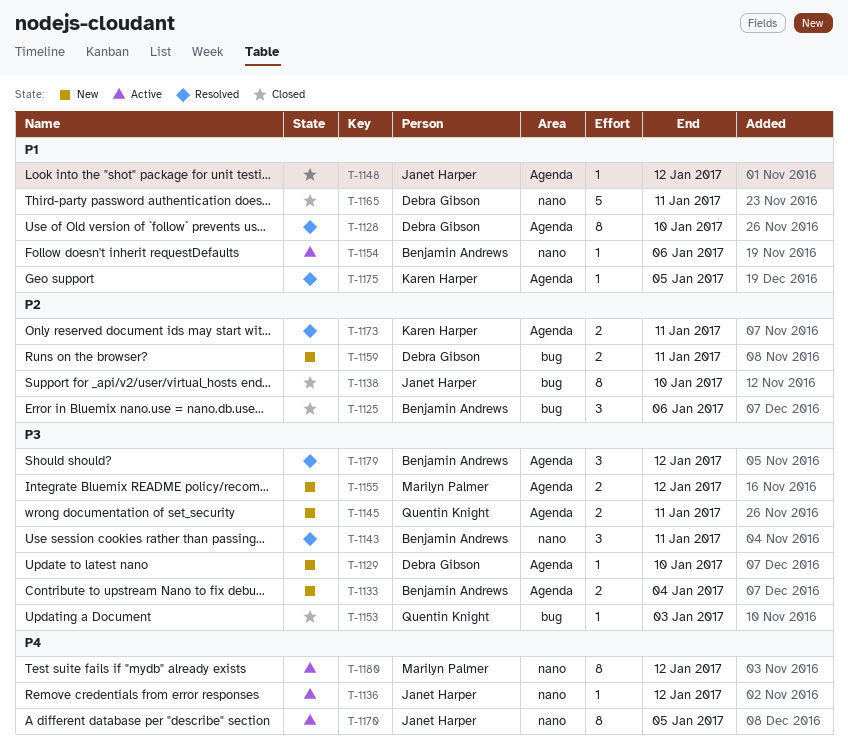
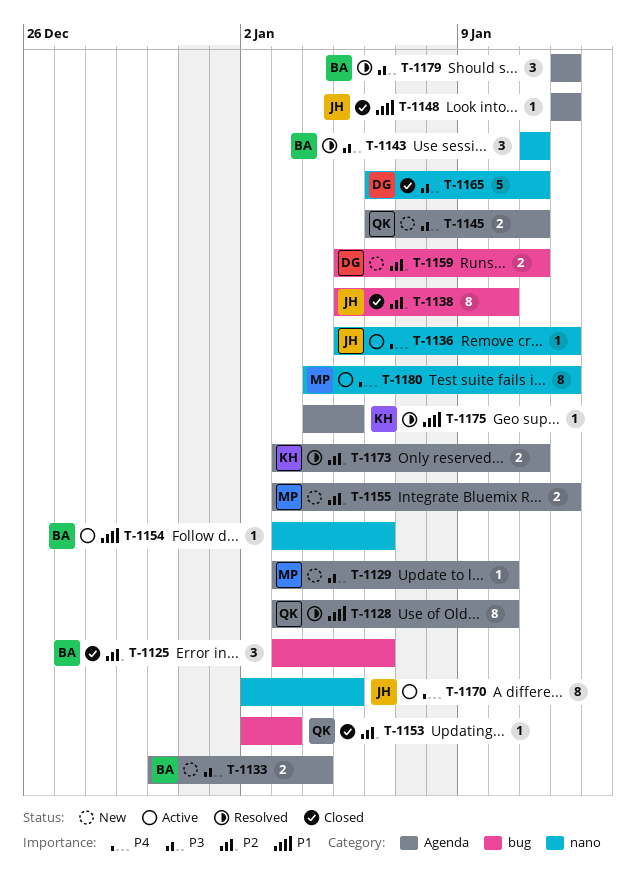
T-1128, owner: Debra Gibson -> Quentin Knight
T-1129, owner: Debra Gibson -> Marilyn Palmer
T-1153, priority: P3 -> P2
T-1155, priority: P3 -> P2
T-1165, priority: P1 -> P3

